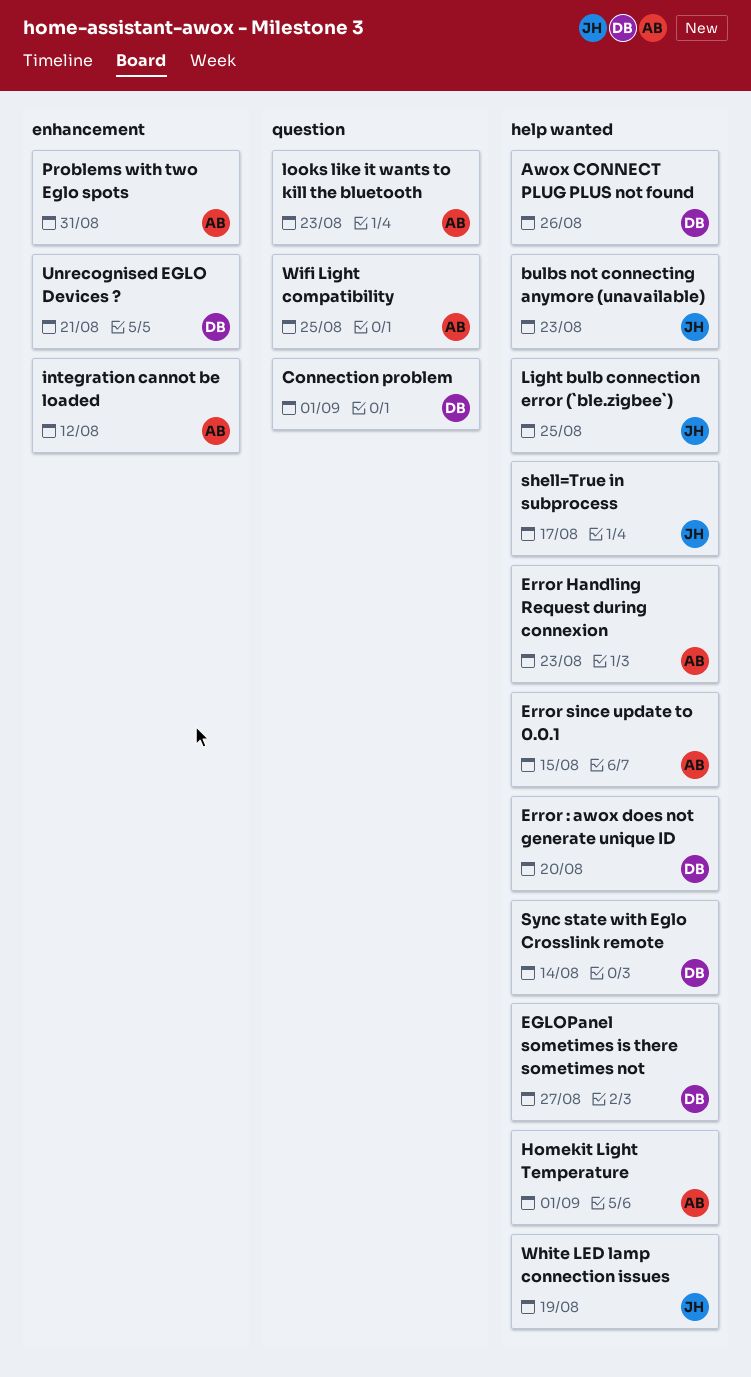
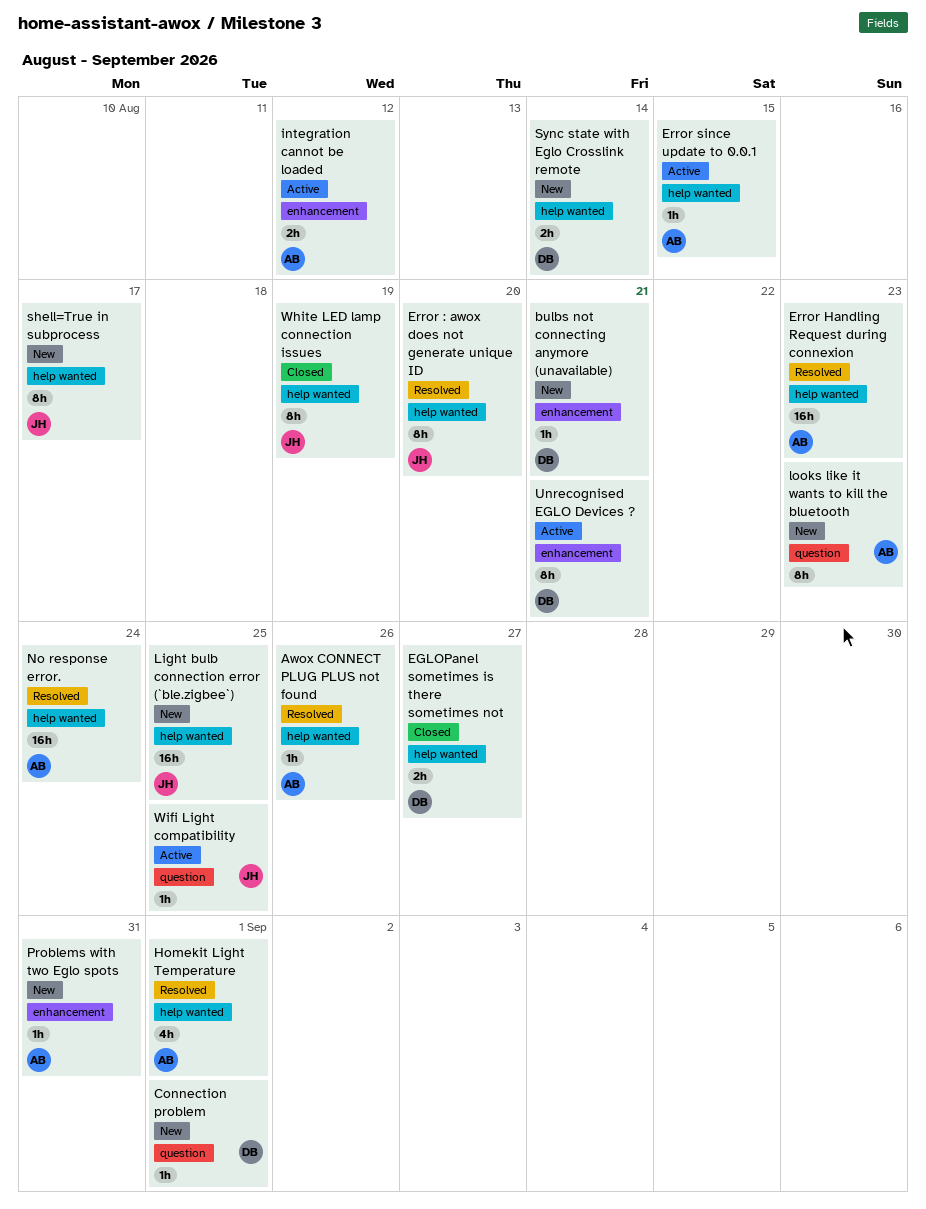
Awox CONNECT PLUG PLUS not found, owner: DB -> AB
bulbs not connecting anymore (unavailable), owner: JH -> DB
bulbs not connecting anymore (unavailable), label: help wanted -> enhancement
bulbs not connecting anymore (unavailable), due: Aug 23 -> Aug 21
Error : awox does not generate unique ID, owner: DB -> JH
No response error.: none -> present
Wifi Light compatibility, owner: AB -> JH

